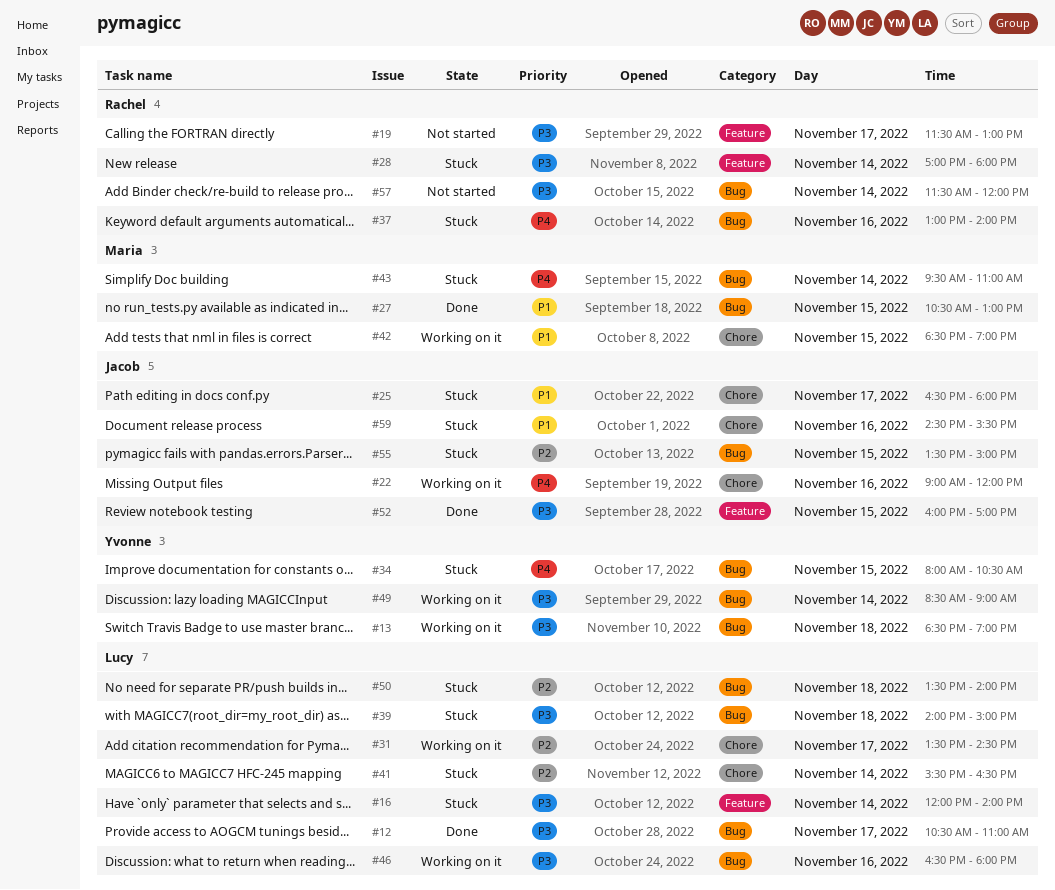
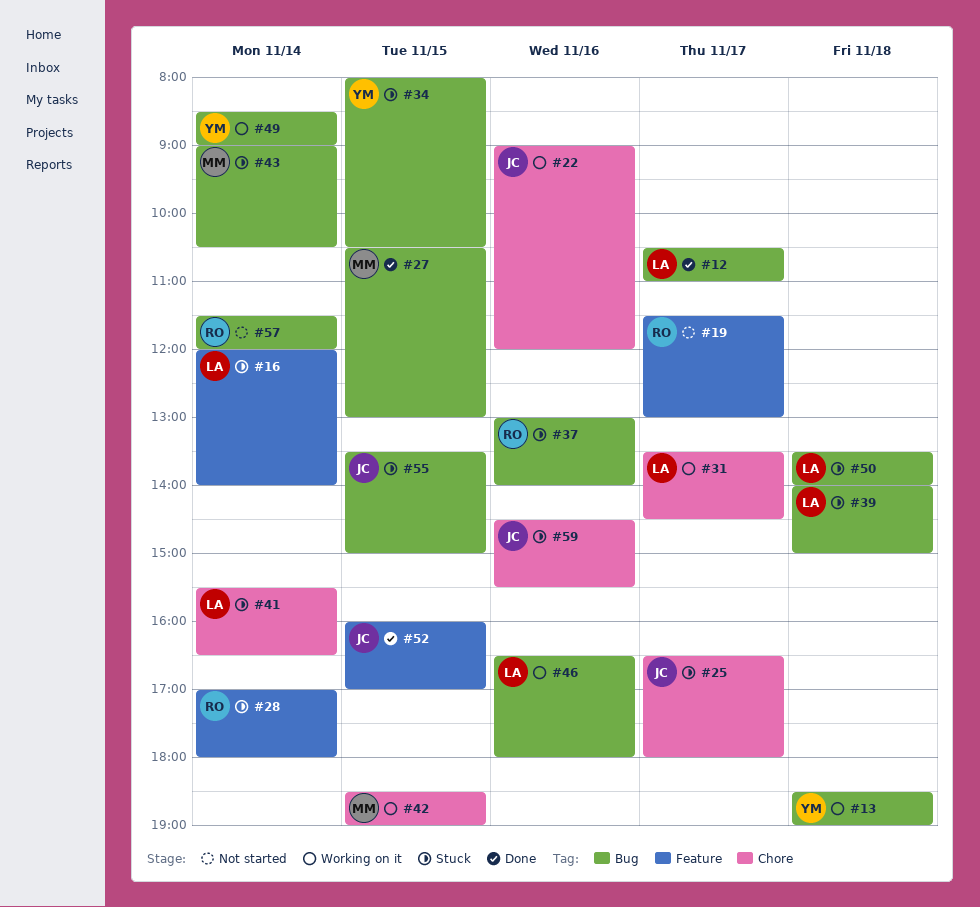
#43, begins: 09:30 -> 09:00
#43, ends: 11:00 -> 10:30

